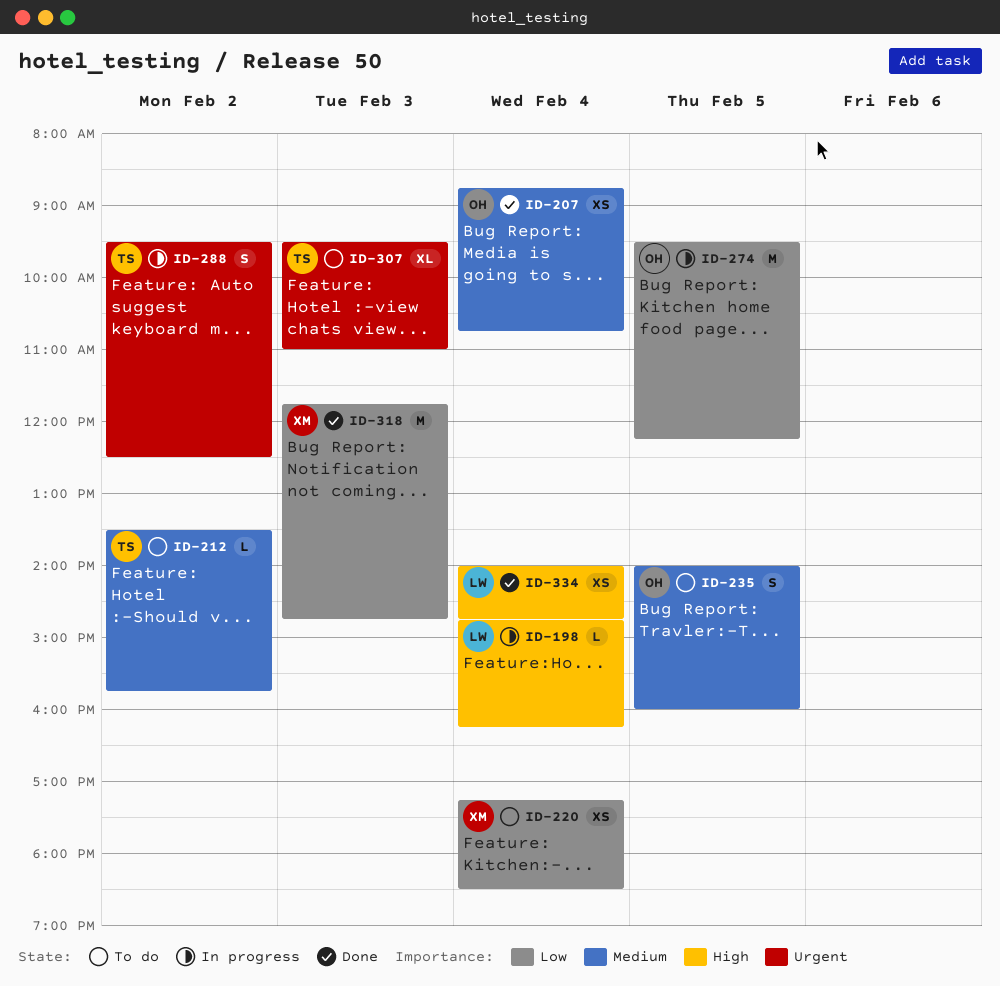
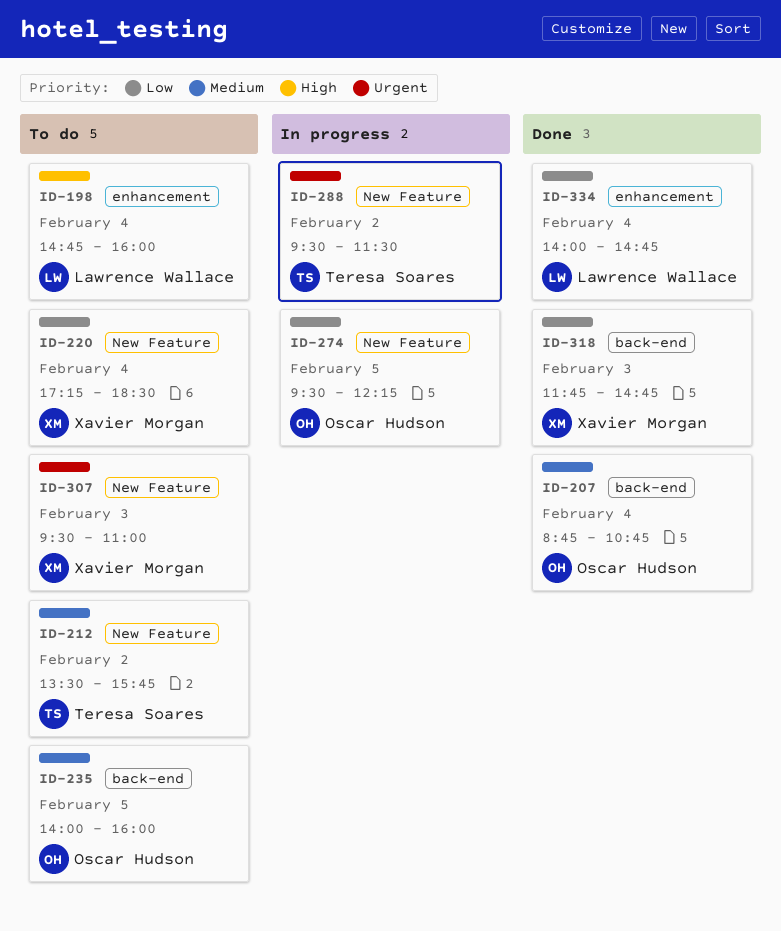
ID-198, status: In progress -> To do
ID-198, ends: 16:15 -> 16:00
ID-288, ends: 12:30 -> 11:30
ID-307, owner: Teresa Soares -> Xavier Morgan
ID-334, priority: High -> Low

